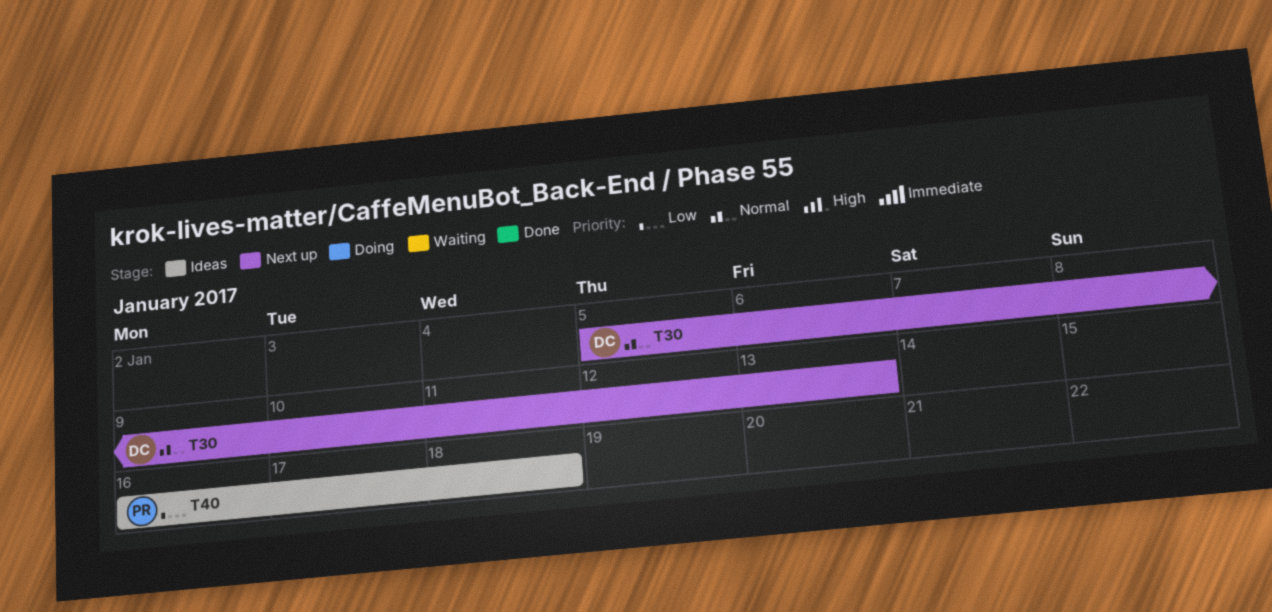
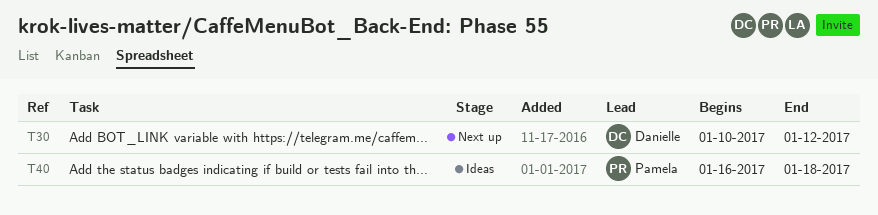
T30, start: Jan 5 -> Jan 10
T30, due: Jan 13 -> Jan 12

